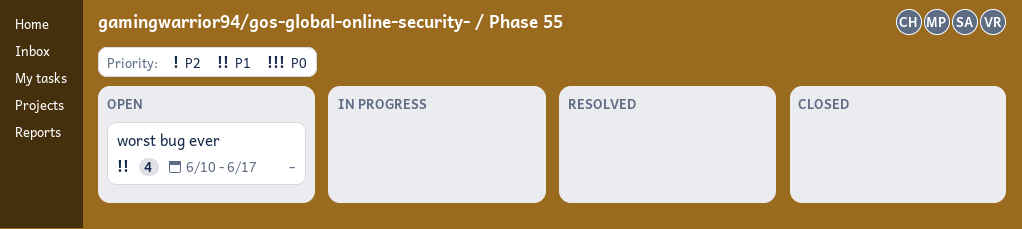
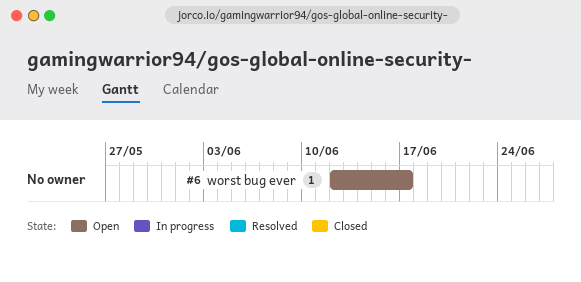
worst bug ever, estimate: 4 -> 1
worst bug ever, start: Jun 10 -> Jun 12

